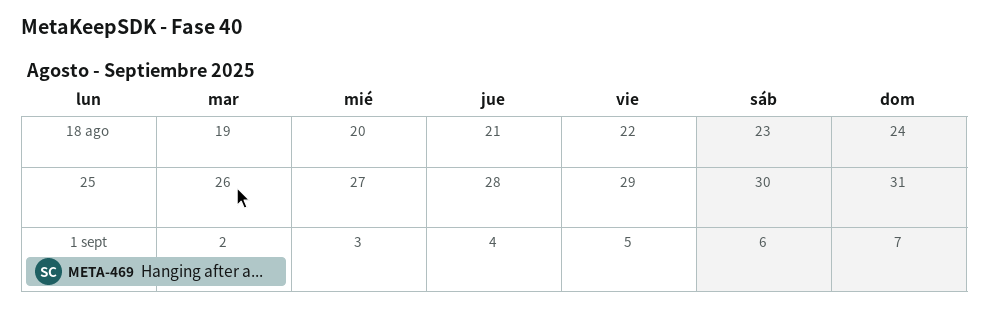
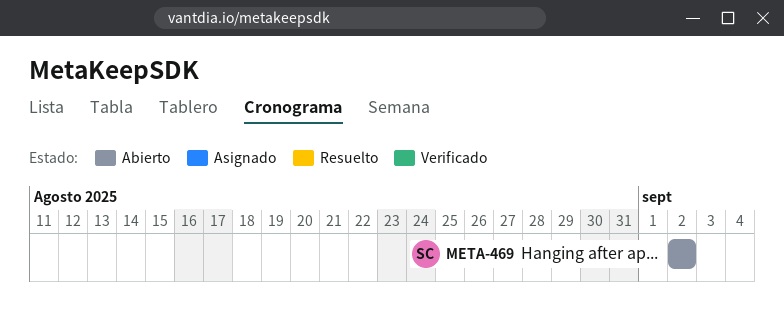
META-469, start: Sep 1 -> Sep 2

